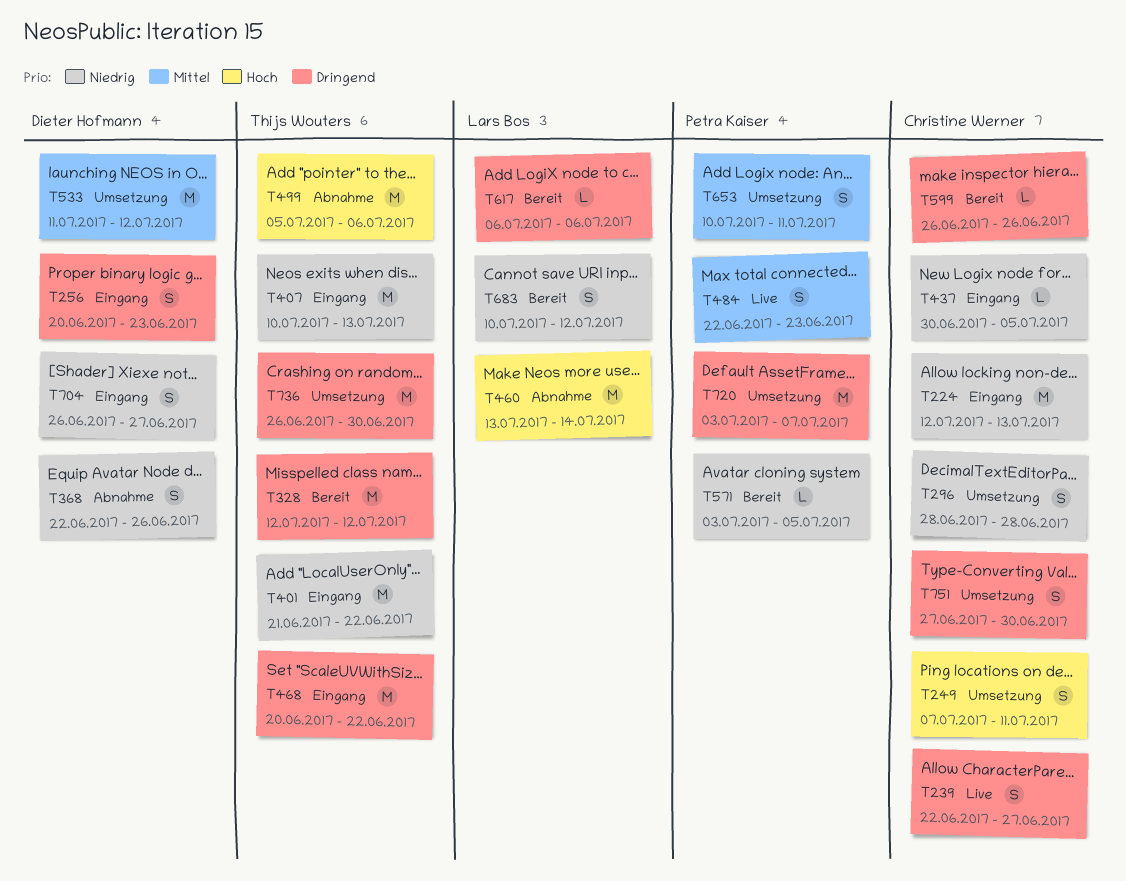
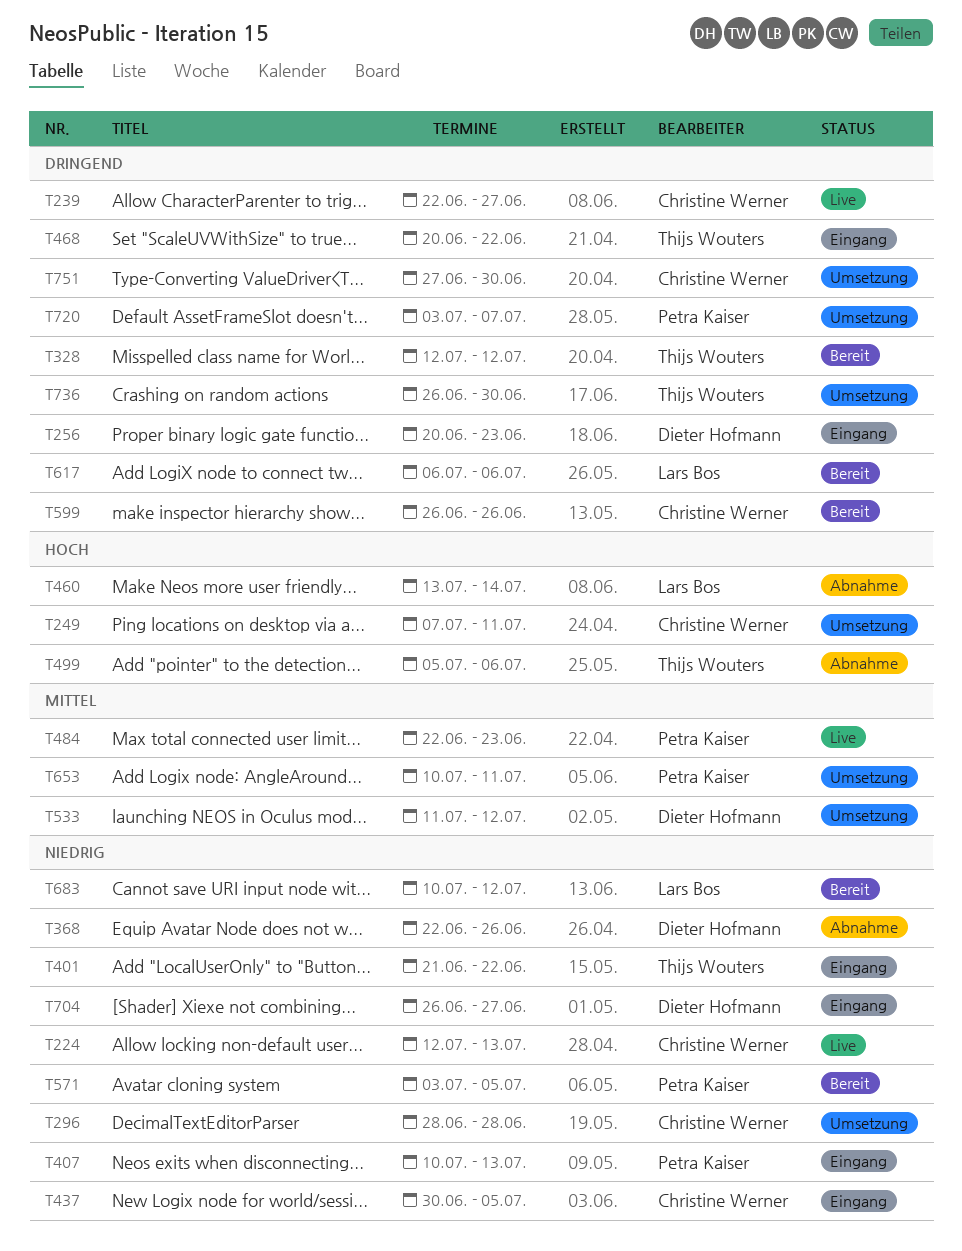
T224, status: Eingang -> Live
T407, owner: Thijs Wouters -> Petra Kaiser

